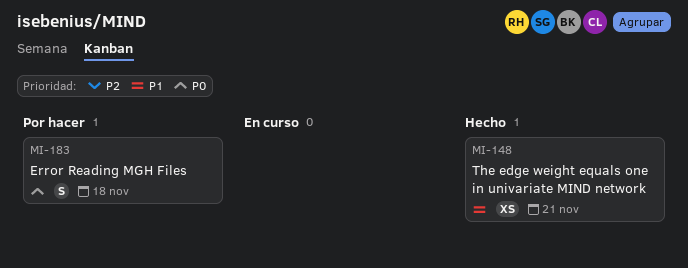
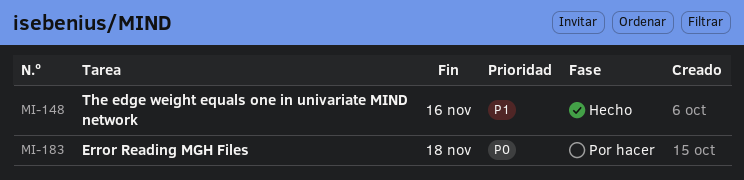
MI-148, due: Nov 21 -> Nov 16

